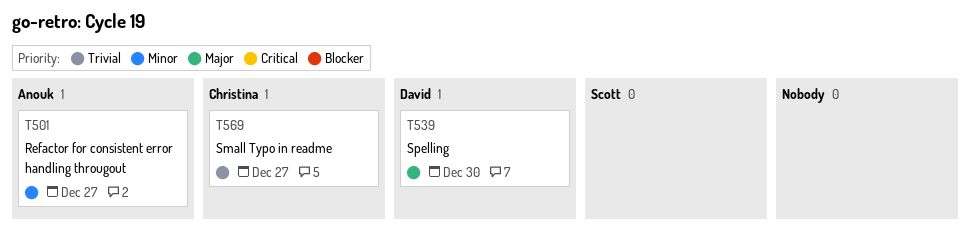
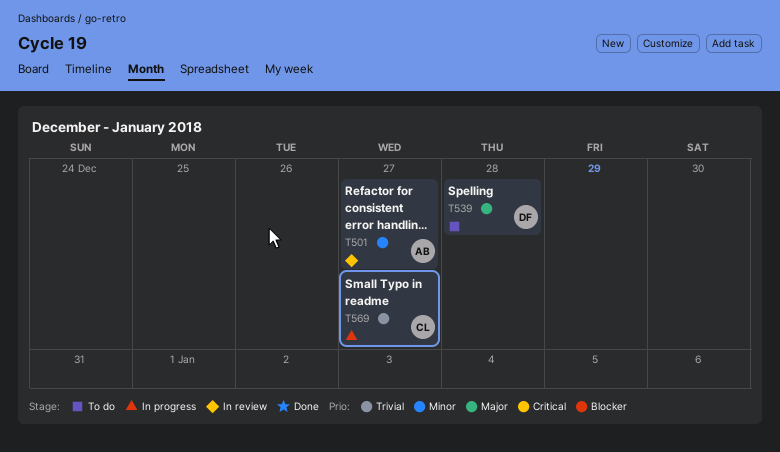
T539, due: Dec 30 -> Dec 28

